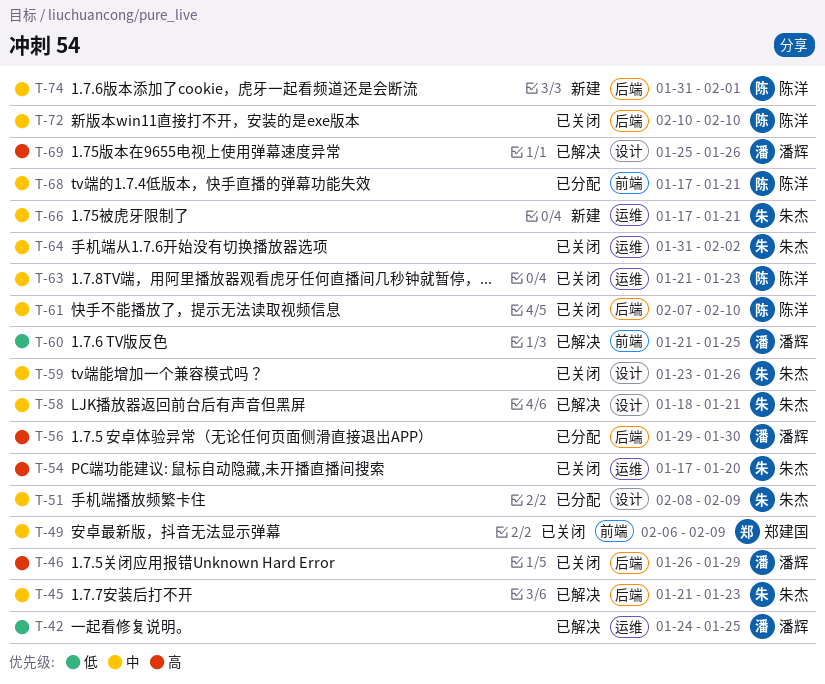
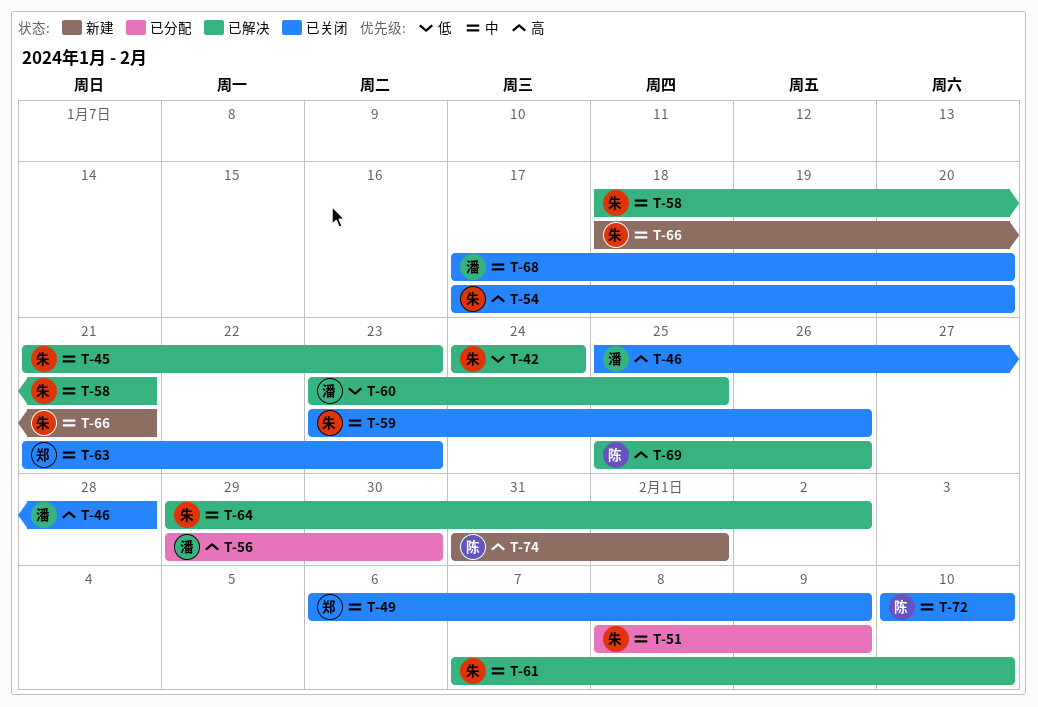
T-42, owner: 潘辉 -> 朱杰
T-42, due: Jan 25 -> Jan 24
T-46, start: Jan 26 -> Jan 25
T-46, due: Jan 29 -> Jan 28
T-60, start: Jan 21 -> Jan 23
T-61, status: 已关闭 -> 已解决
T-61, owner: 陈洋 -> 朱杰
T-63, owner: 陈洋 -> 郑建国
T-64, status: 已关闭 -> 已解决
T-64, start: Jan 31 -> Jan 29
T-66, start: Jan 17 -> Jan 18
T-68, status: 已分配 -> 已关闭
T-68, owner: 陈洋 -> 潘辉
T-68, due: Jan 21 -> Jan 20
T-69, owner: 潘辉 -> 陈洋
T-74, priority: 中 -> 高

